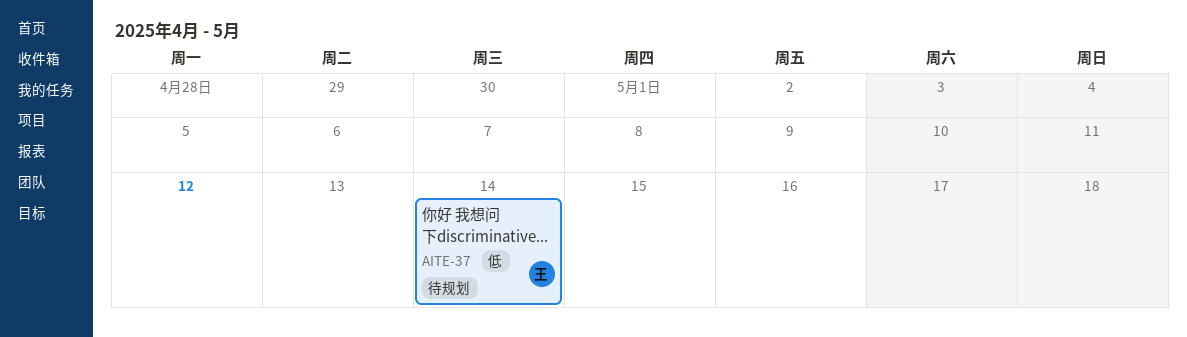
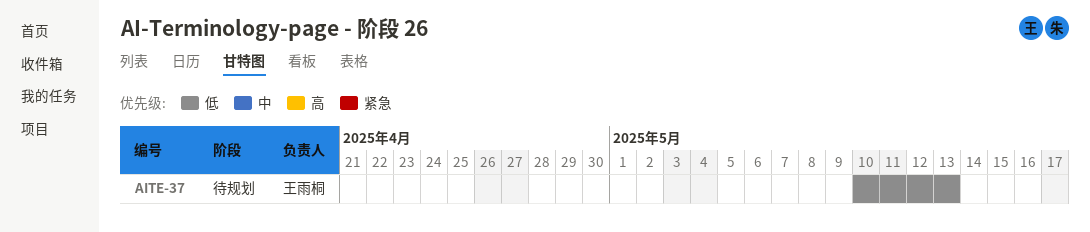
AITE-37, due: May 14 -> May 13

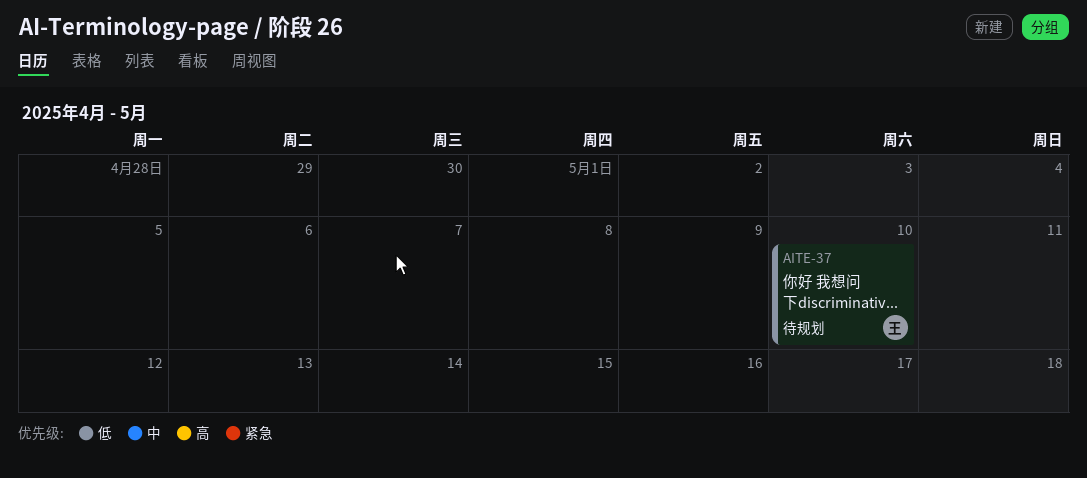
AITE-37, due: May 13 -> May 10

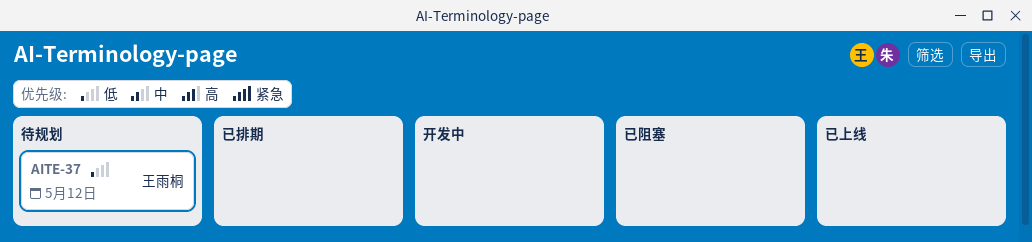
AITE-37, due: May 10 -> May 12

